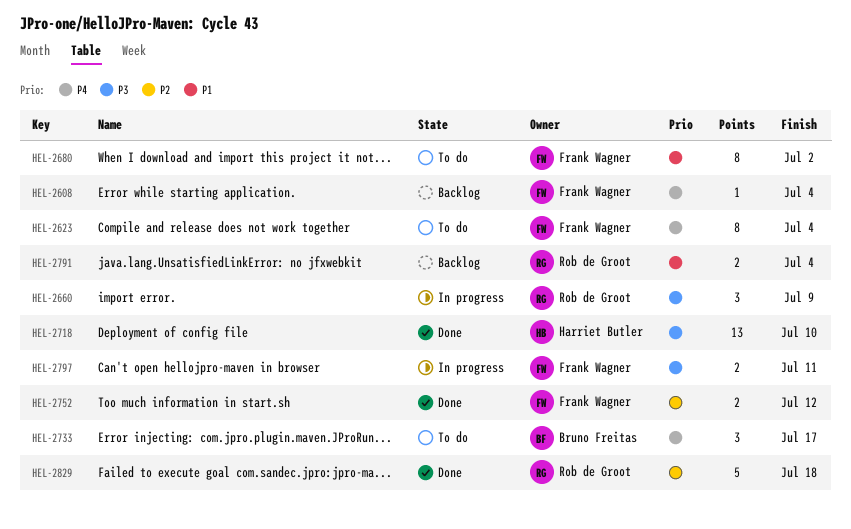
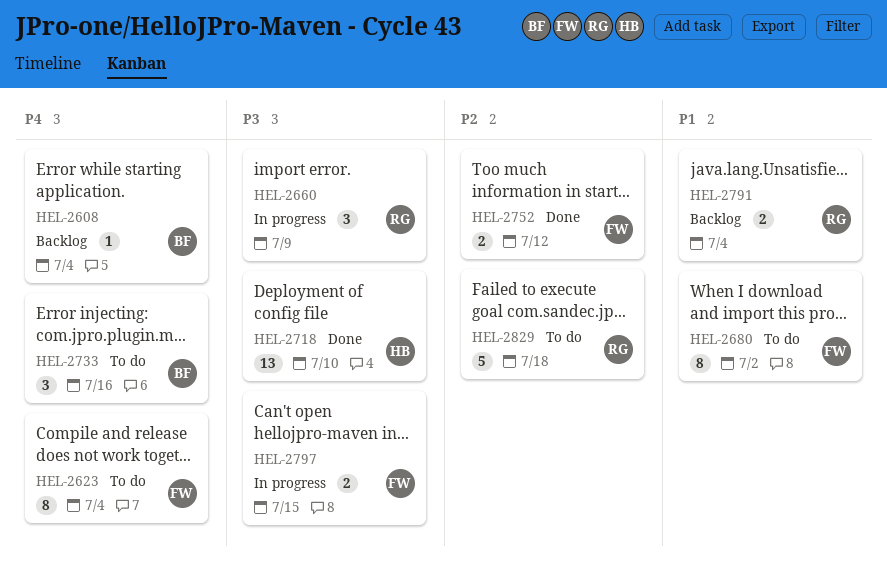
HEL-2608, owner: Frank Wagner -> Bruno Freitas
HEL-2733, due: Jul 17 -> Jul 16
HEL-2797, due: Jul 11 -> Jul 15
HEL-2829, status: Done -> To do

